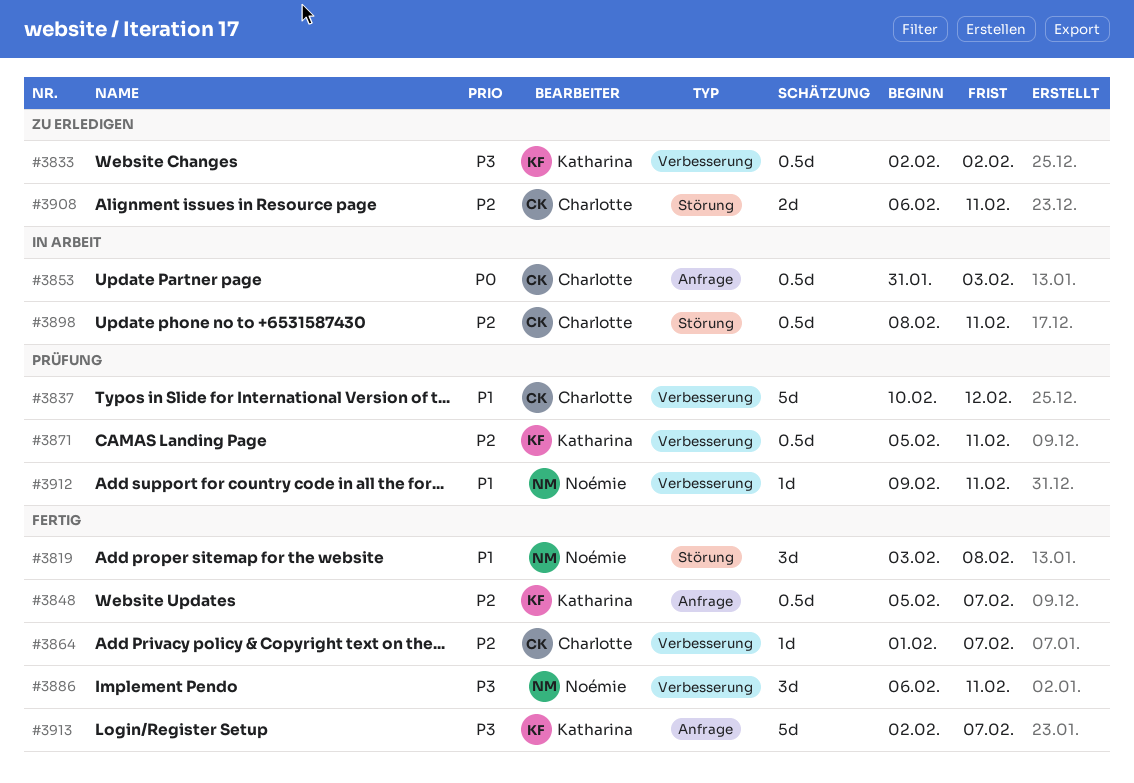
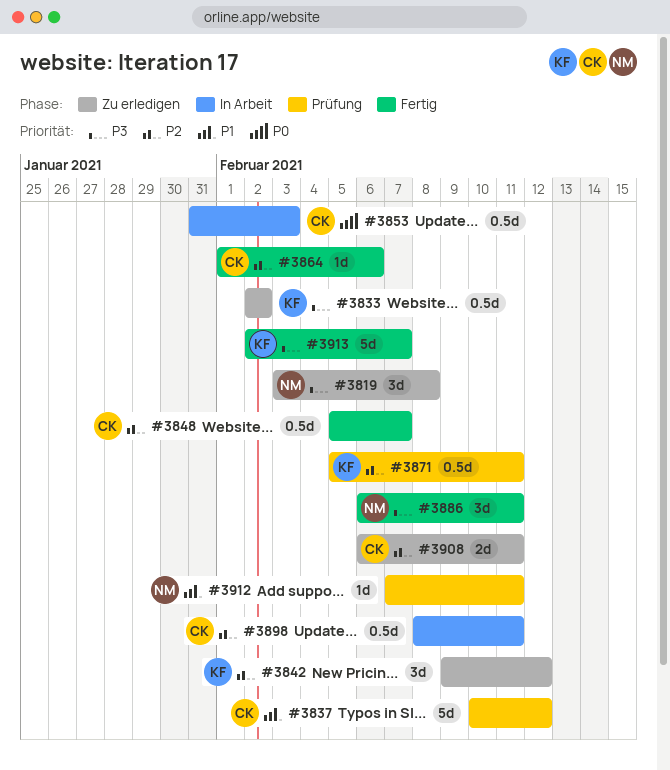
#3819, status: Fertig -> Zu erledigen
#3819, priority: P1 -> P3
#3842: none -> present
#3848, owner: Katharina -> Charlotte
#3864, due: Feb 7 -> Feb 6
#3912, start: Feb 9 -> Feb 7

